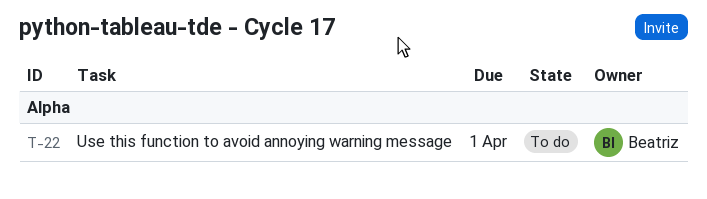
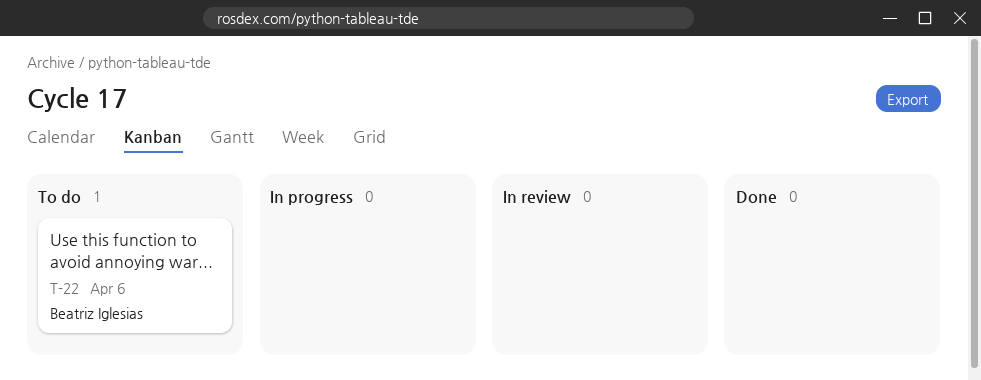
T-22, due: Apr 1 -> Apr 6

